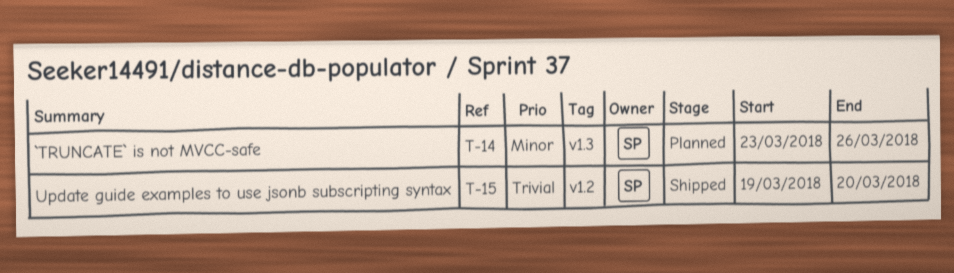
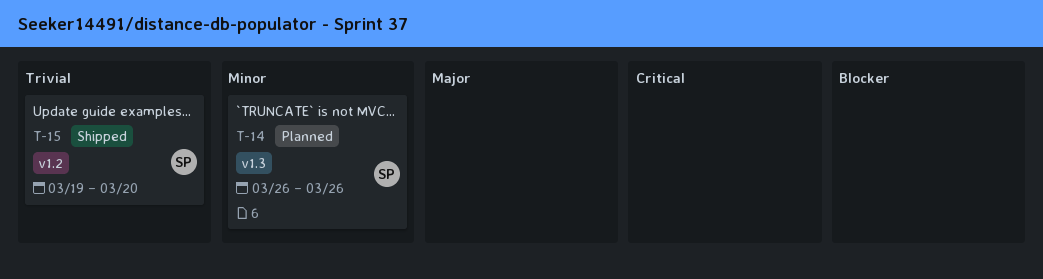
T-14, start: Mar 23 -> Mar 26

